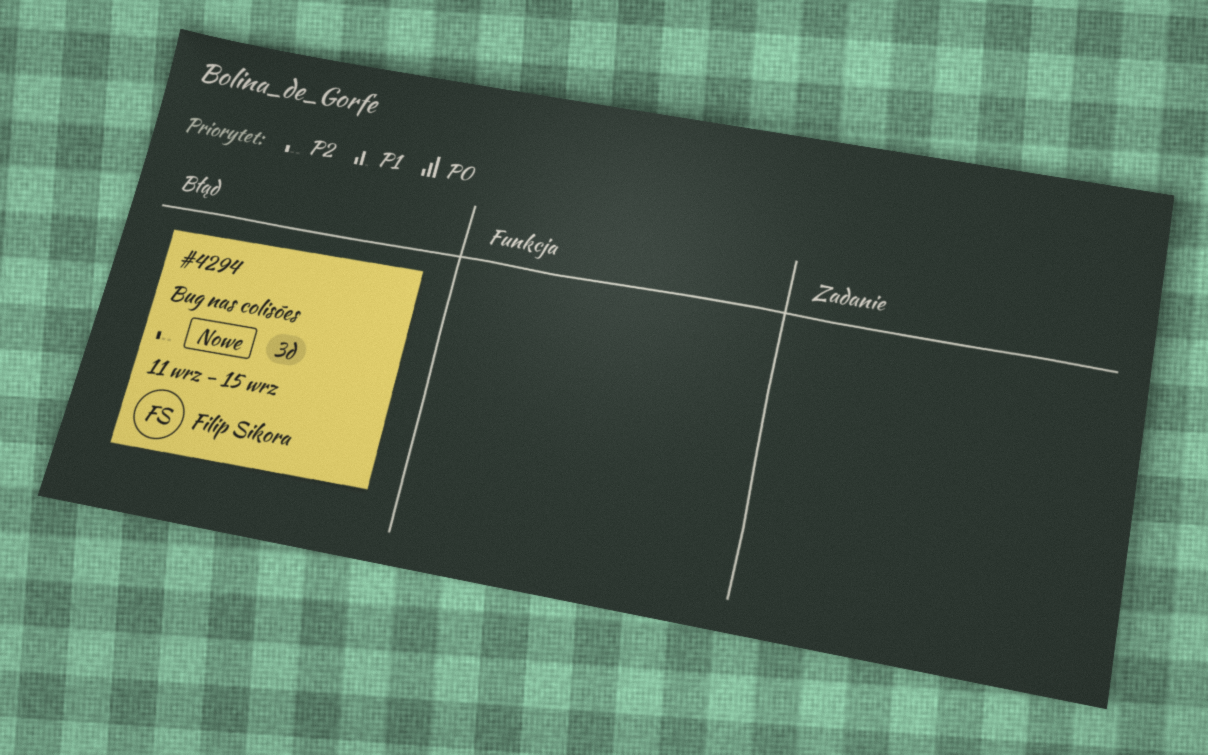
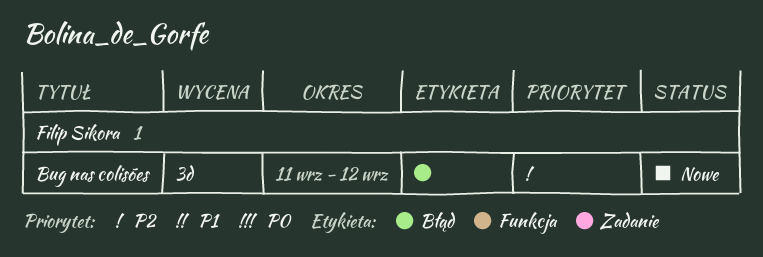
Bug nas colisões, due: Sep 15 -> Sep 12

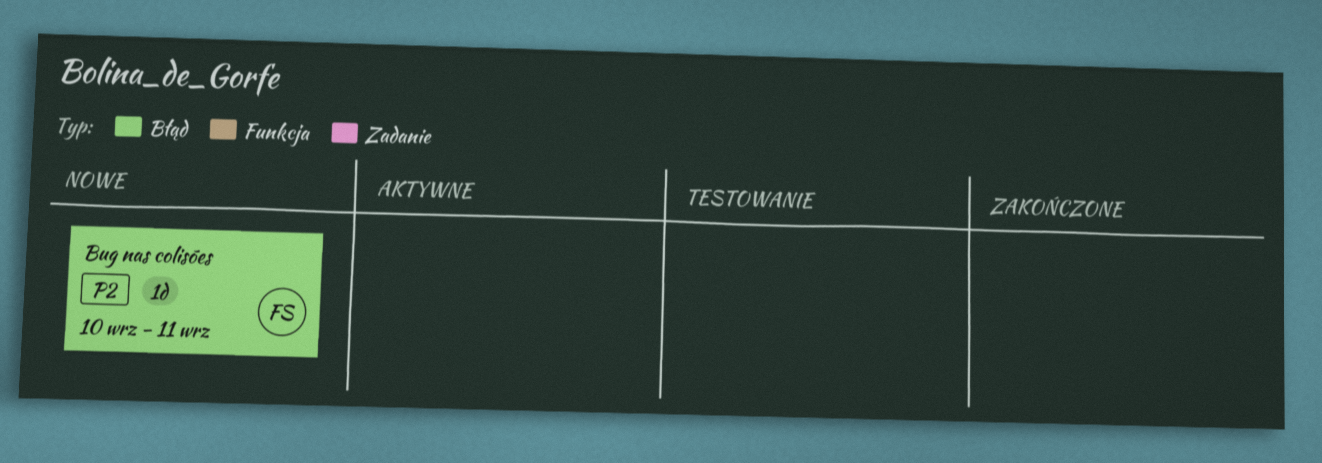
Bug nas colisões, estimate: 3d -> 1d
Bug nas colisões, start: Sep 11 -> Sep 10
Bug nas colisões, due: Sep 12 -> Sep 11

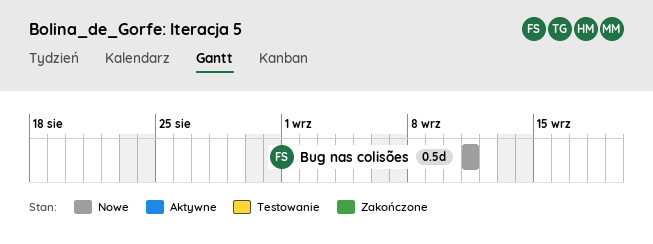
Bug nas colisões, estimate: 1d -> 0.5d
Bug nas colisões, start: Sep 10 -> Sep 11

